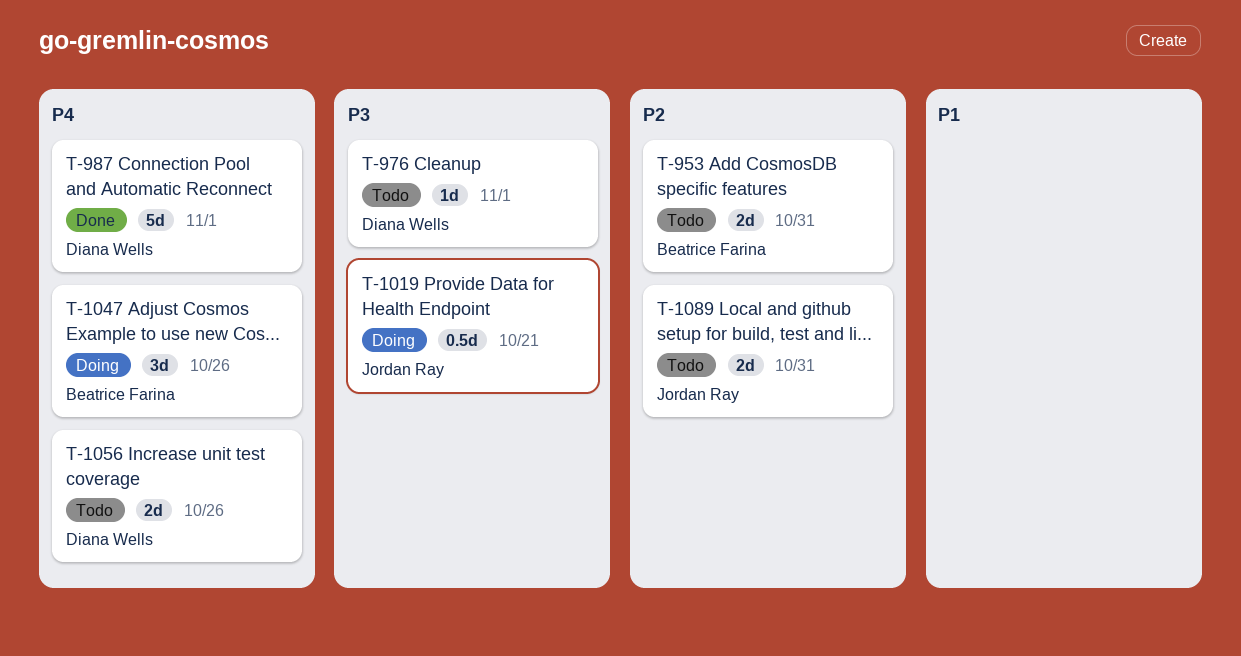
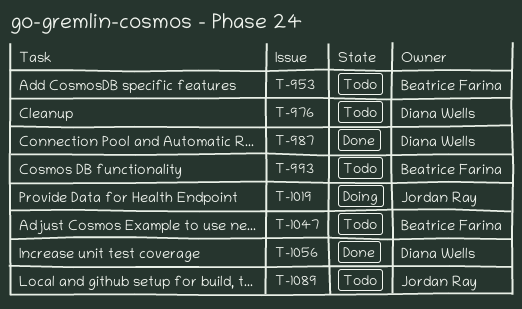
T-993: none -> present
T-1047, status: Doing -> Todo
T-1056, status: Todo -> Done

